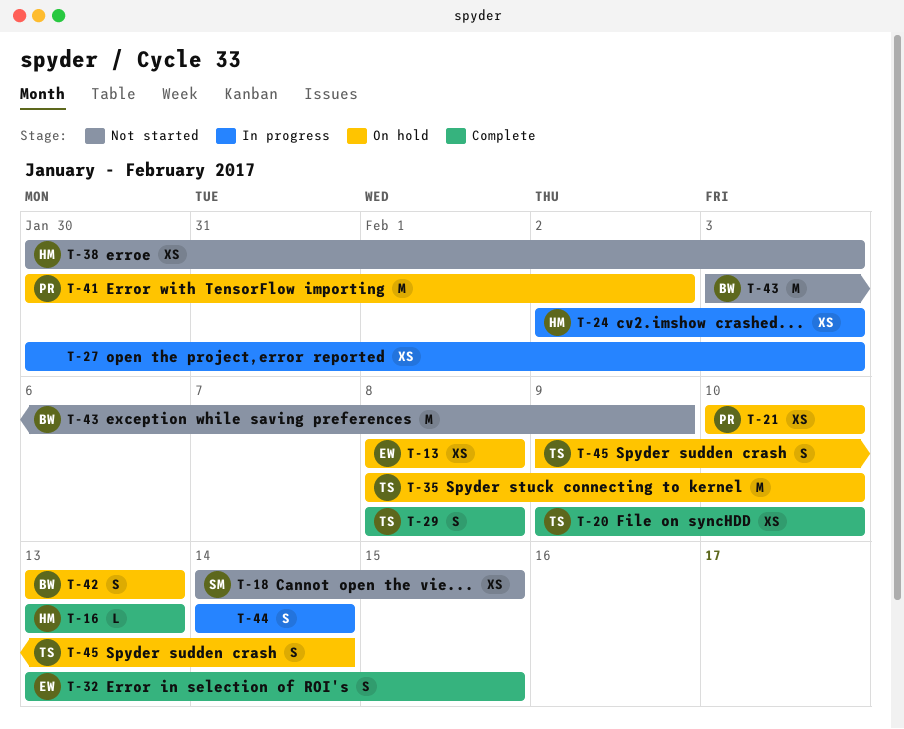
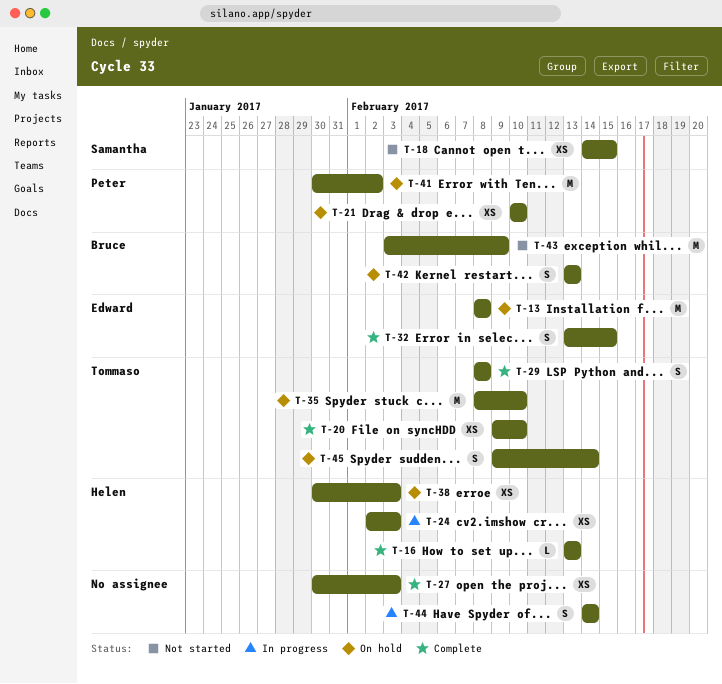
T-13, estimate: XS -> M
T-27, status: In progress -> Complete
T-38, status: Not started -> On hold

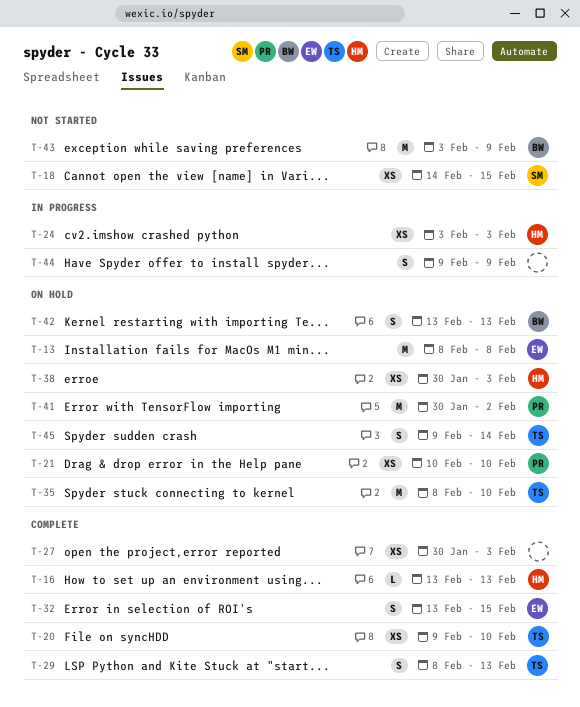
T-24, start: Feb 2 -> Feb 3
T-29, due: Feb 8 -> Feb 13
T-44, start: Feb 14 -> Feb 9
T-44, due: Feb 14 -> Feb 9

